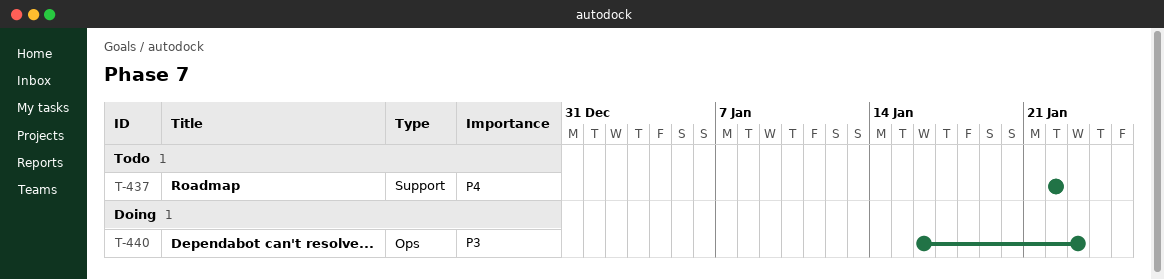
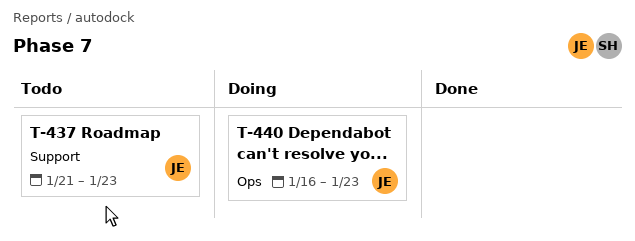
T-437, start: Jan 22 -> Jan 21
T-437, due: Jan 22 -> Jan 23

